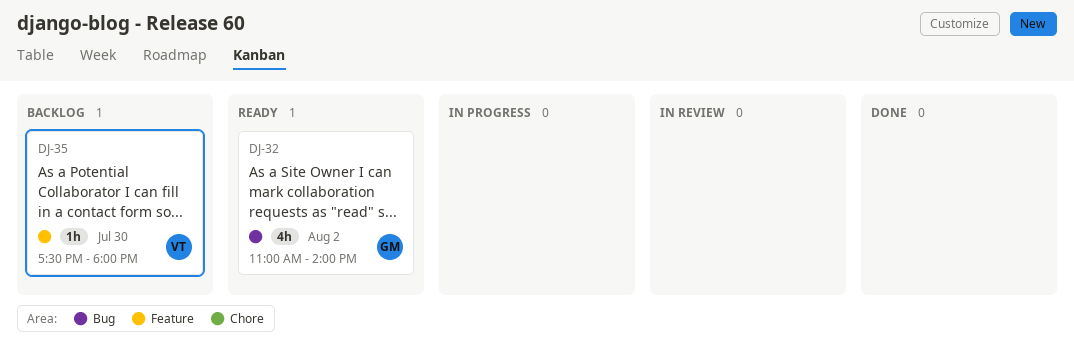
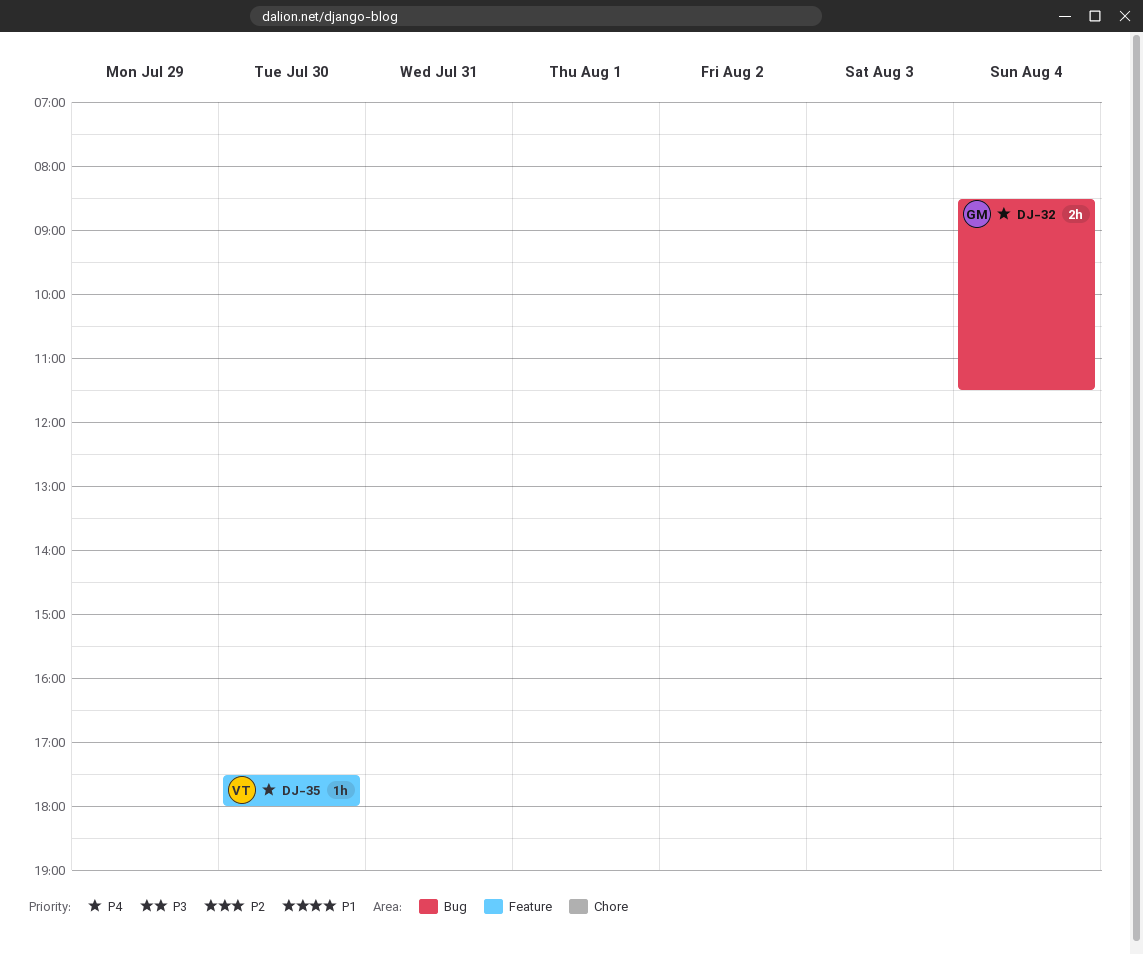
DJ-32, estimate: 4h -> 2h
DJ-32, day: Aug 2 -> Aug 4
DJ-32, begins: 11:00 -> 08:30
DJ-32, ends: 14:00 -> 11:30

